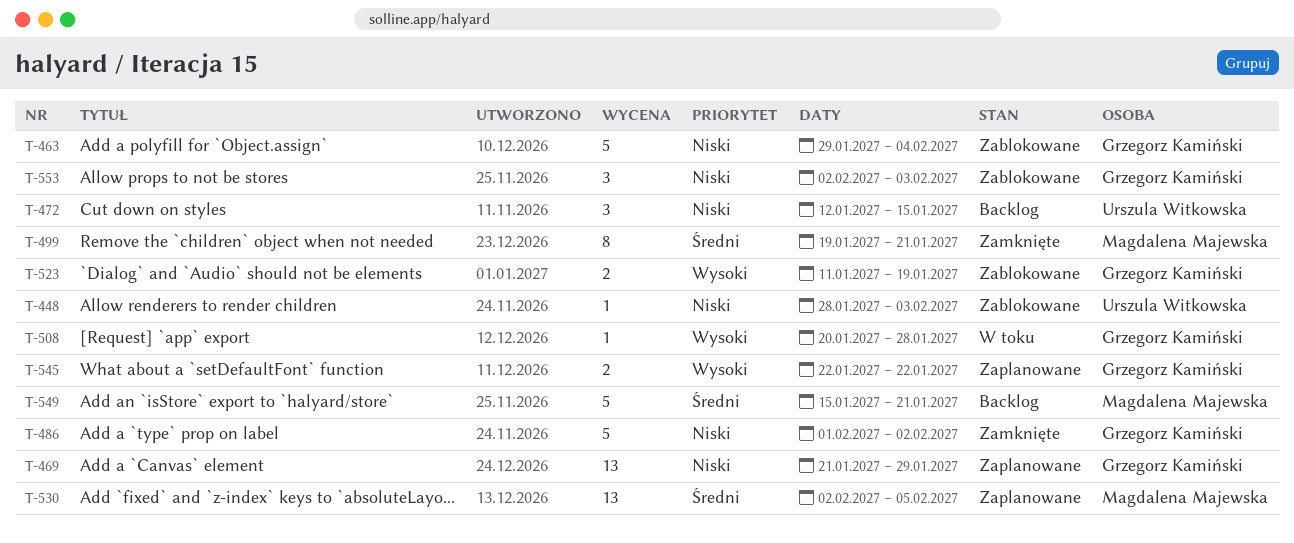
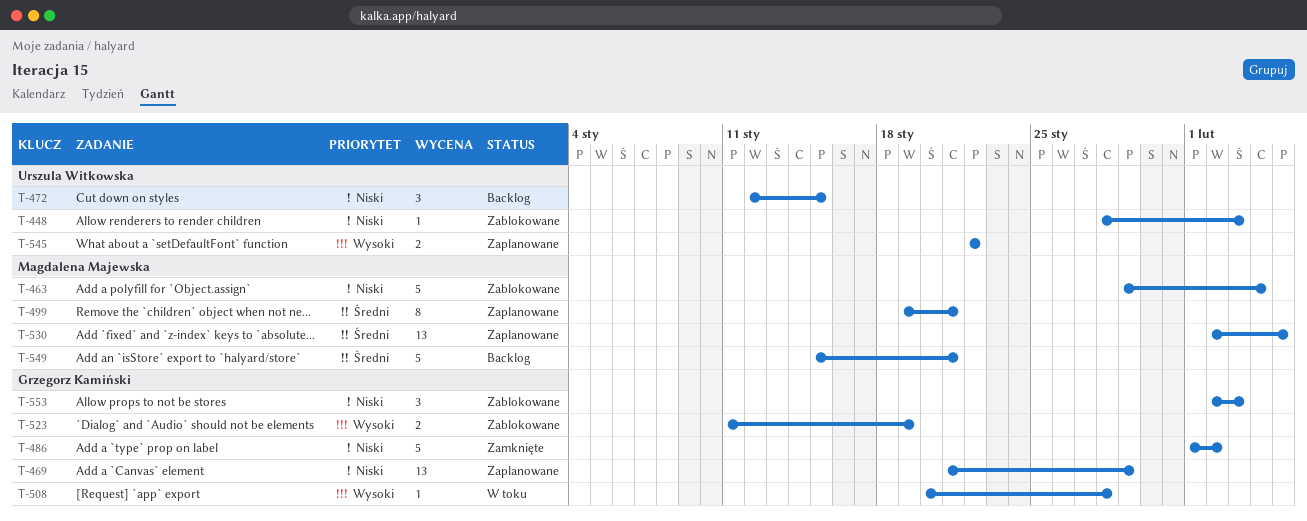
T-463, owner: Grzegorz Kamiński -> Magdalena Majewska
T-499, status: Zamknięte -> Zaplanowane
T-545, owner: Grzegorz Kamiński -> Urszula Witkowska

